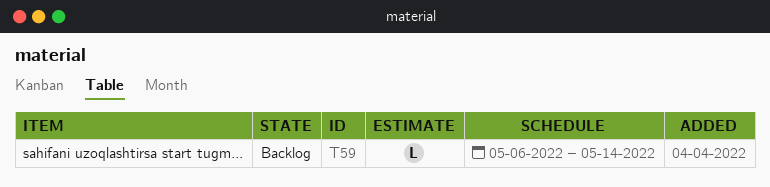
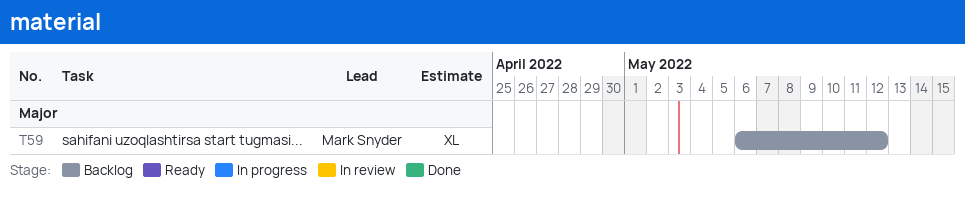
T59, estimate: L -> XL
T59, due: May 14 -> May 12

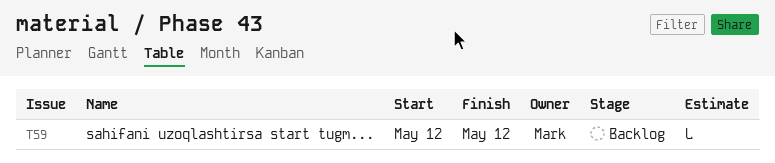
T59, estimate: XL -> L
T59, start: May 6 -> May 12

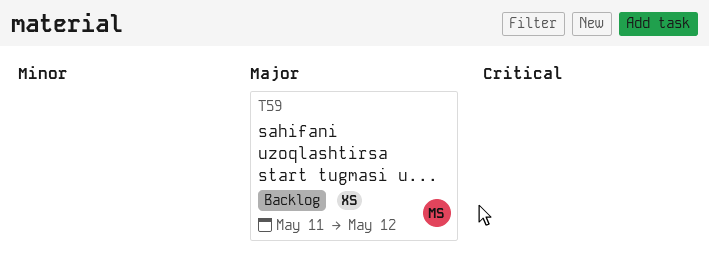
T59, estimate: L -> XS
T59, start: May 12 -> May 11

